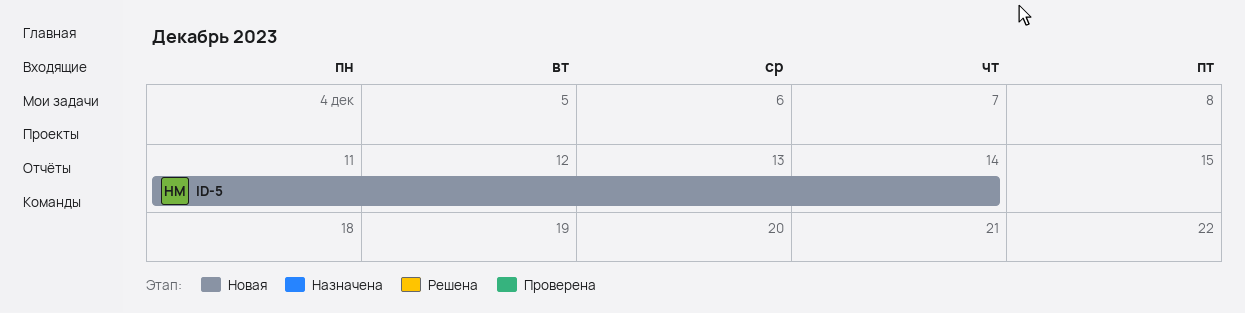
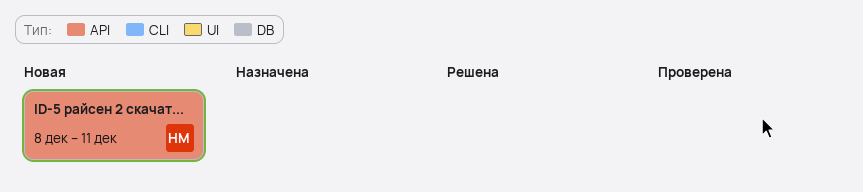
ID-5, start: Dec 11 -> Dec 8
ID-5, due: Dec 14 -> Dec 11

